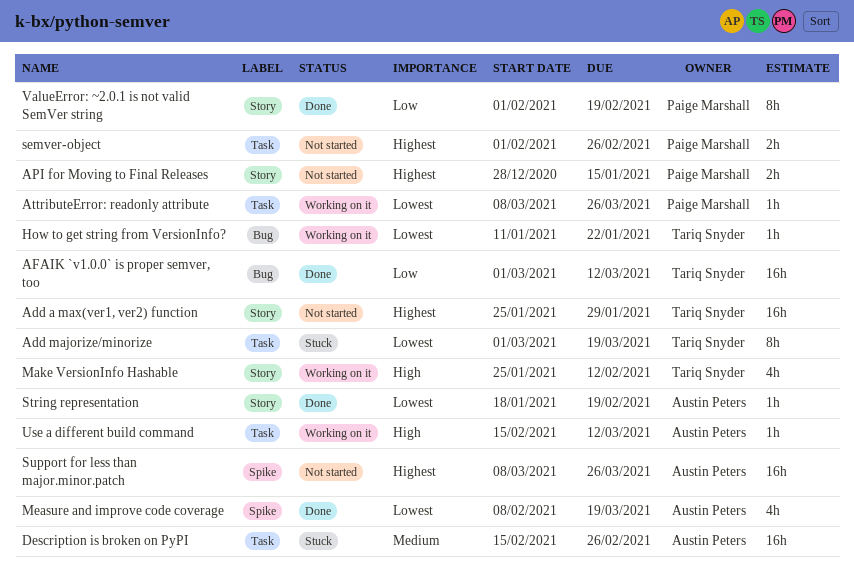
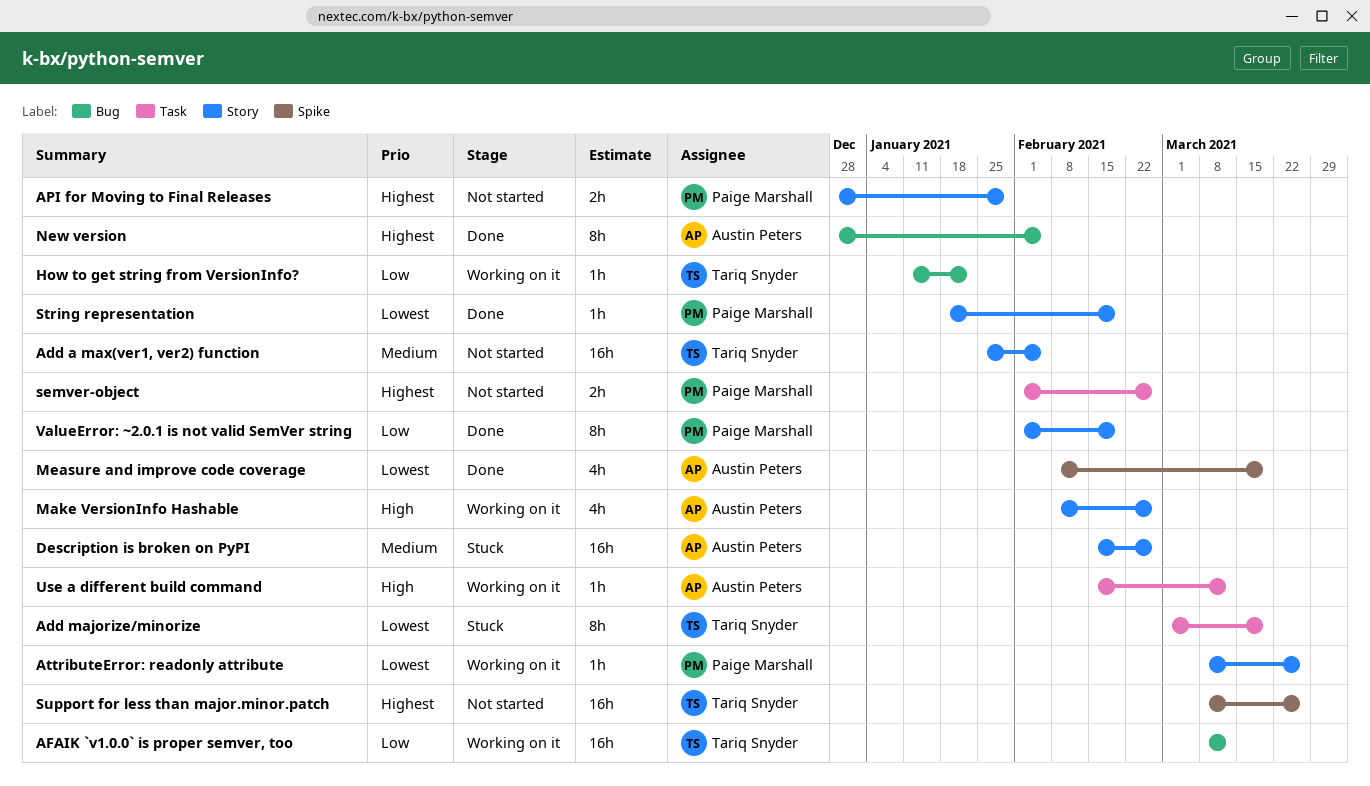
Add a max(ver1, ver2) function, priority: Highest -> Medium
Add a max(ver1, ver2) function, due: Jan 29 -> Feb 5
AFAIK `v1.0.0` is proper semver, too, status: Done -> Working on it
AFAIK `v1.0.0` is proper semver, too, start: Mar 1 -> Mar 8
API for Moving to Final Releases, due: Jan 15 -> Jan 29
AttributeError: readonly attribute, label: Task -> Story
Description is broken on PyPI, label: Task -> Story
How to get string from VersionInfo?, priority: Lowest -> Low
Make VersionInfo Hashable, owner: Tariq Snyder -> Austin Peters
Make VersionInfo Hashable, start: Jan 25 -> Feb 8
Make VersionInfo Hashable, due: Feb 12 -> Feb 26
New version: none -> present
String representation, owner: Austin Peters -> Paige Marshall
Support for less than major.minor.patch, owner: Austin Peters -> Tariq Snyder

